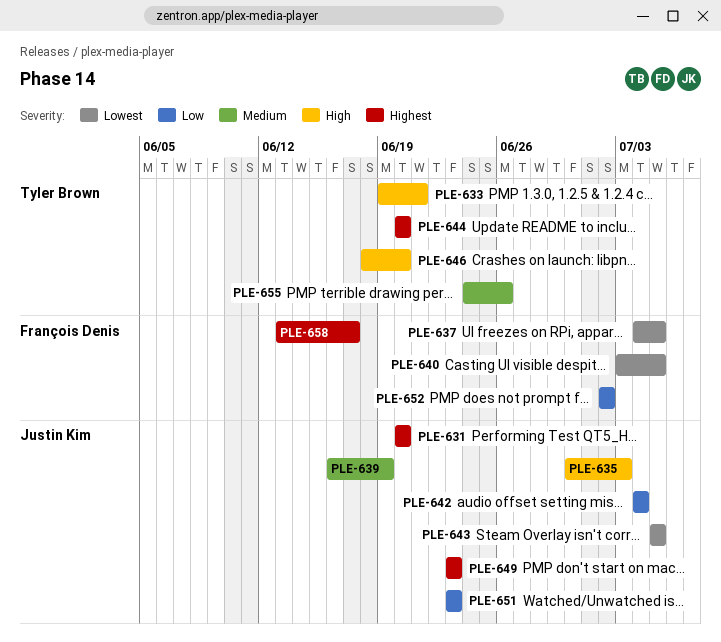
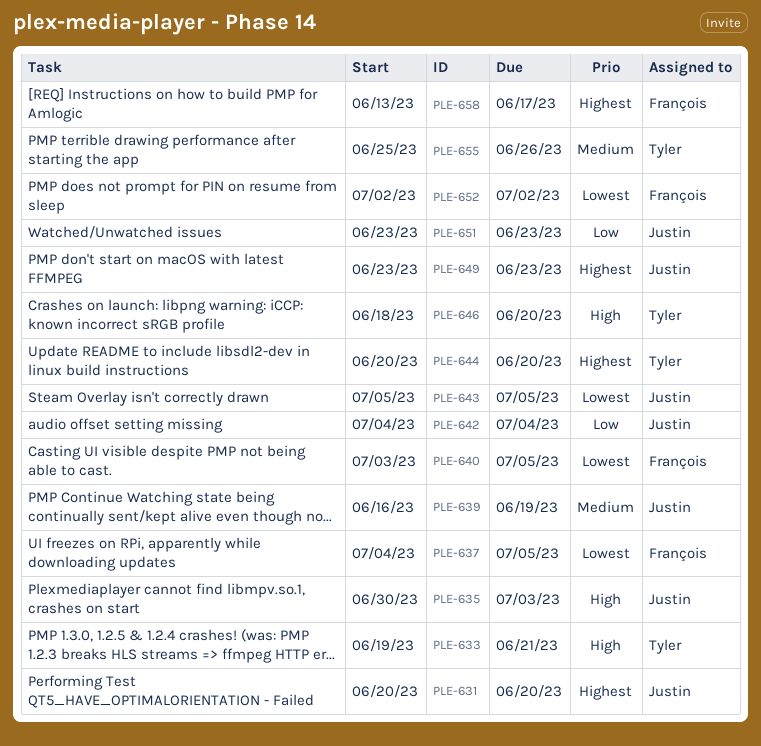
PLE-652, priority: Low -> Lowest
PLE-655, start: Jun 24 -> Jun 25

